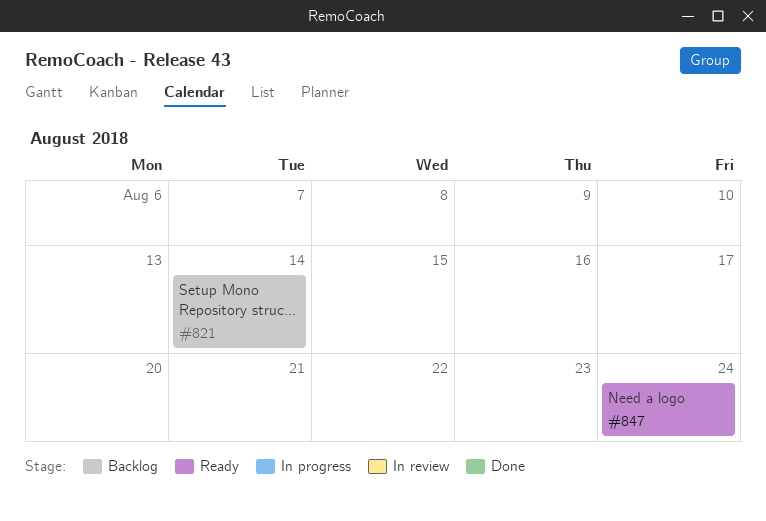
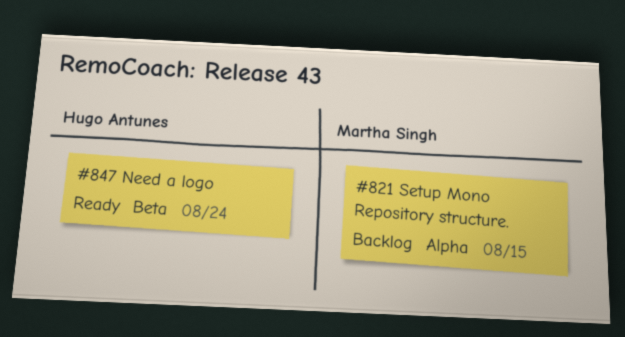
#821, due: Aug 14 -> Aug 15

